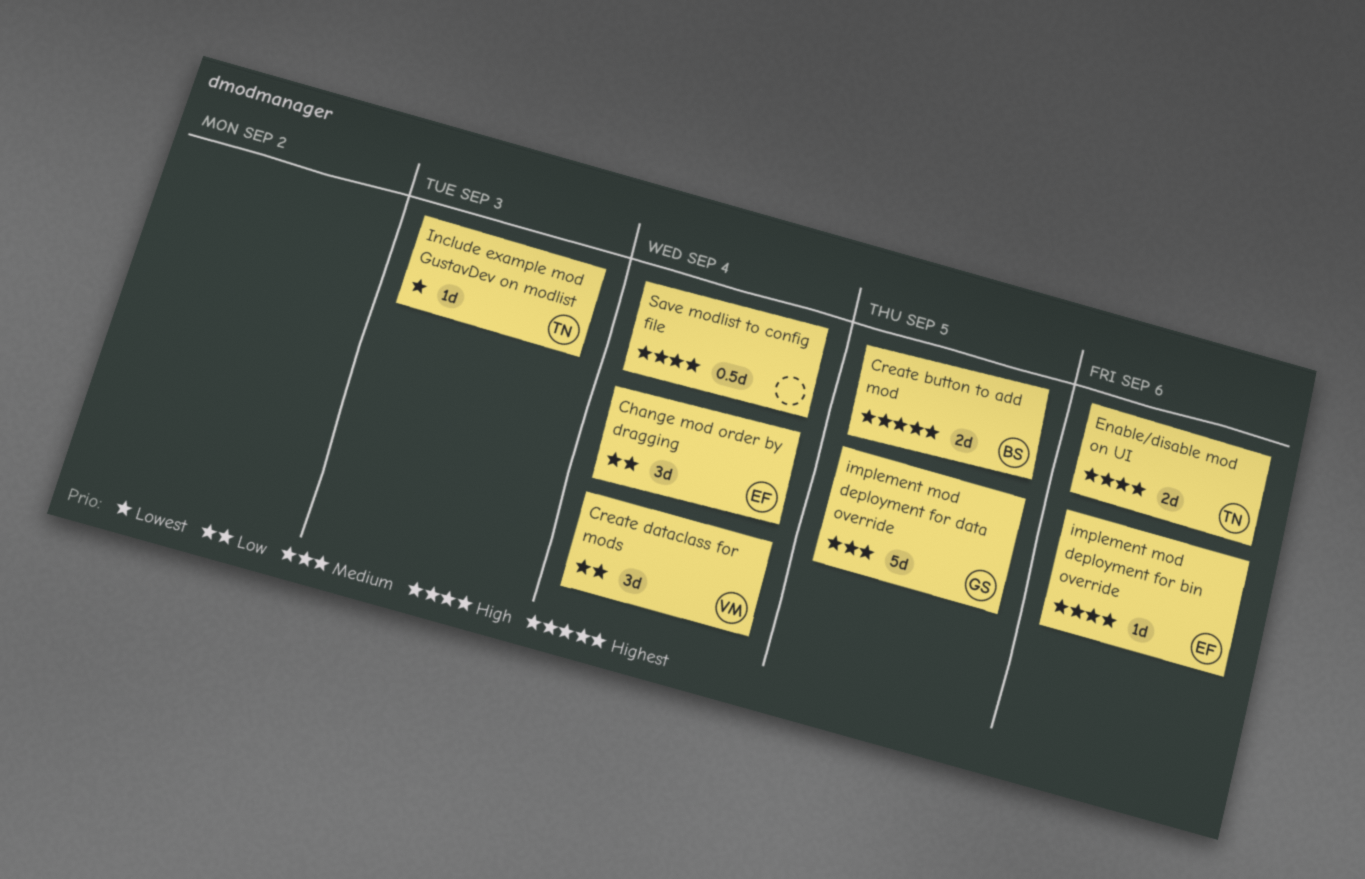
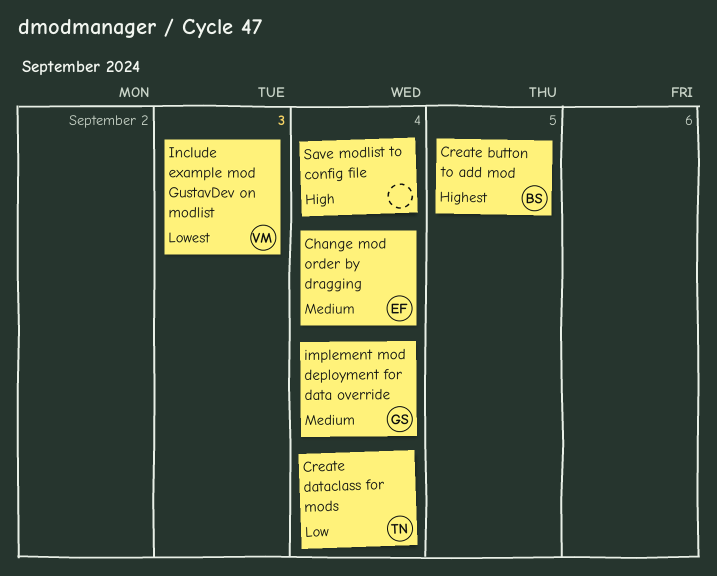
Change mod order by dragging, priority: Low -> Medium
Create dataclass for mods, owner: VM -> TN
Enable/disable mod on UI: present -> none
implement mod deployment for bin override: present -> none
implement mod deployment for data override, due: Sep 5 -> Sep 4
Include example mod GustavDev on modlist, owner: TN -> VM

